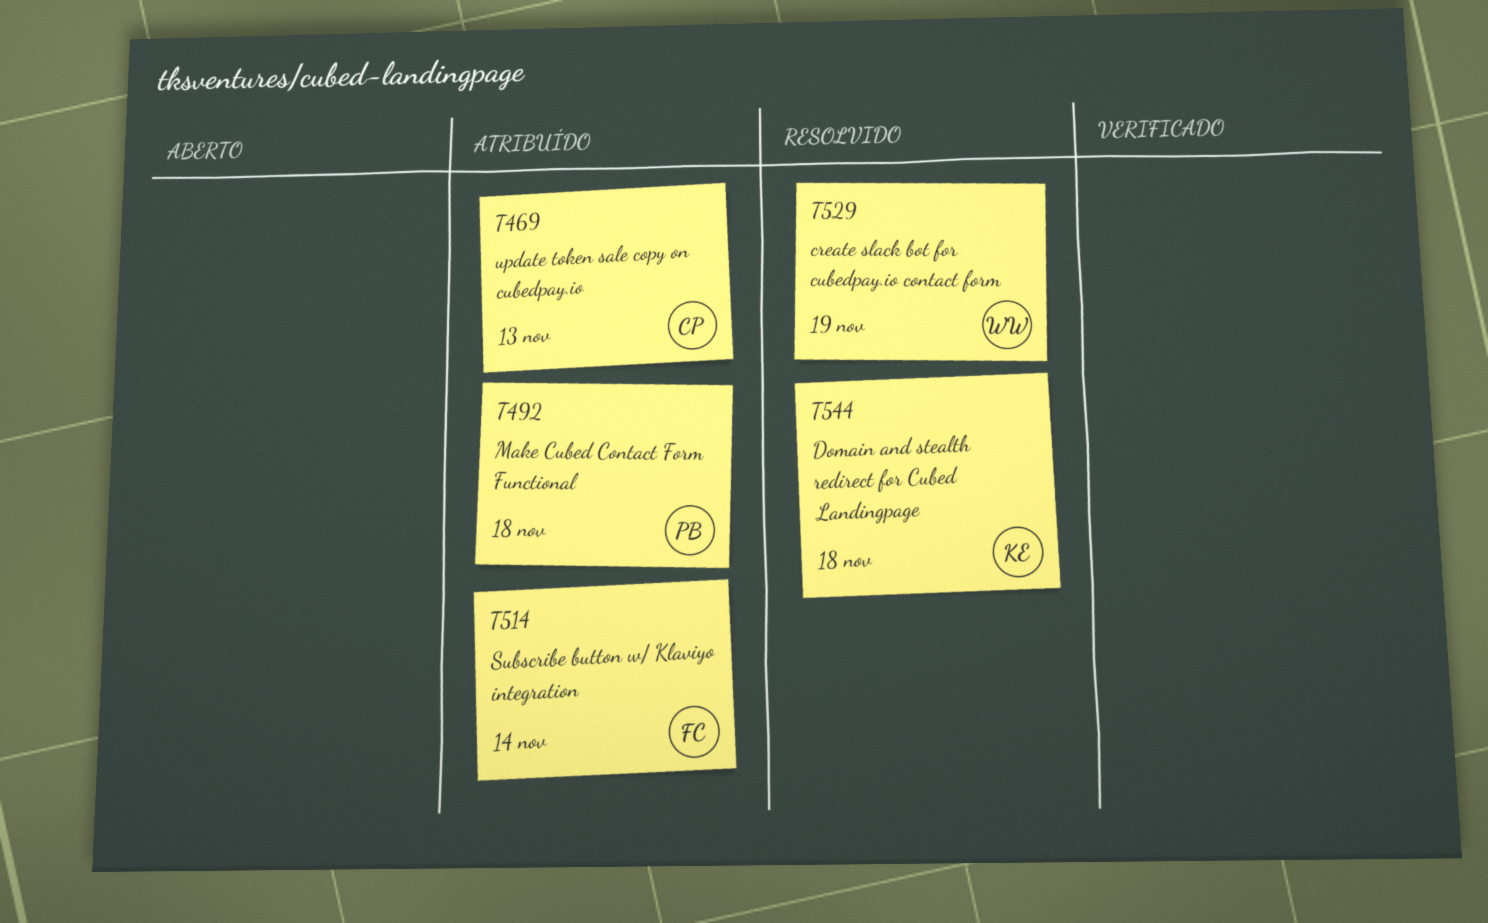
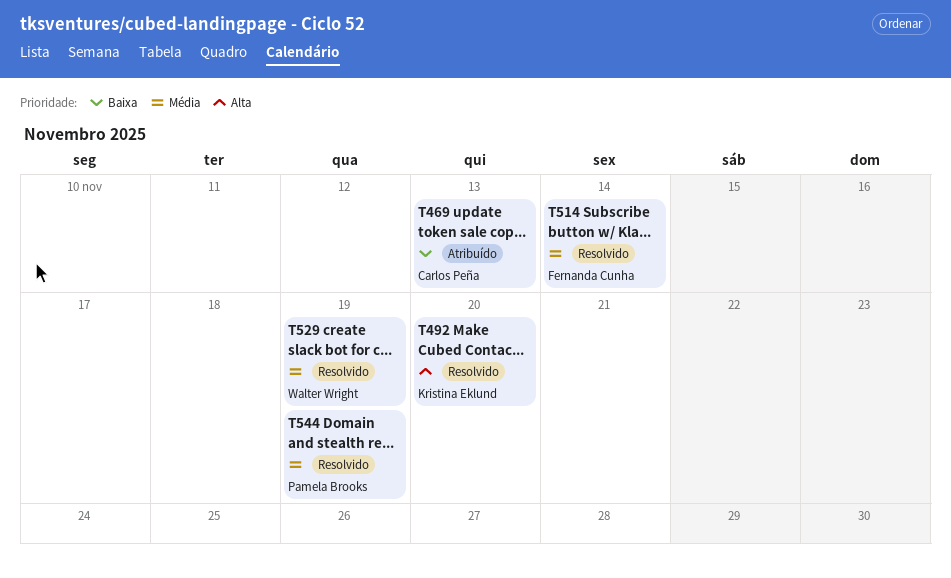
T492, status: Atribuído -> Resolvido
T492, owner: Pamela Brooks -> Kristina Eklund
T492, due: Nov 18 -> Nov 20
T514, status: Atribuído -> Resolvido
T544, owner: Kristina Eklund -> Pamela Brooks
T544, due: Nov 18 -> Nov 19

